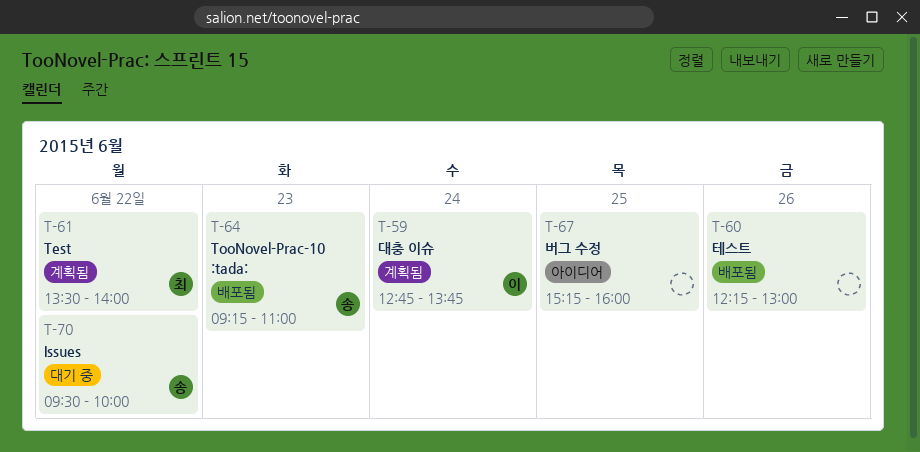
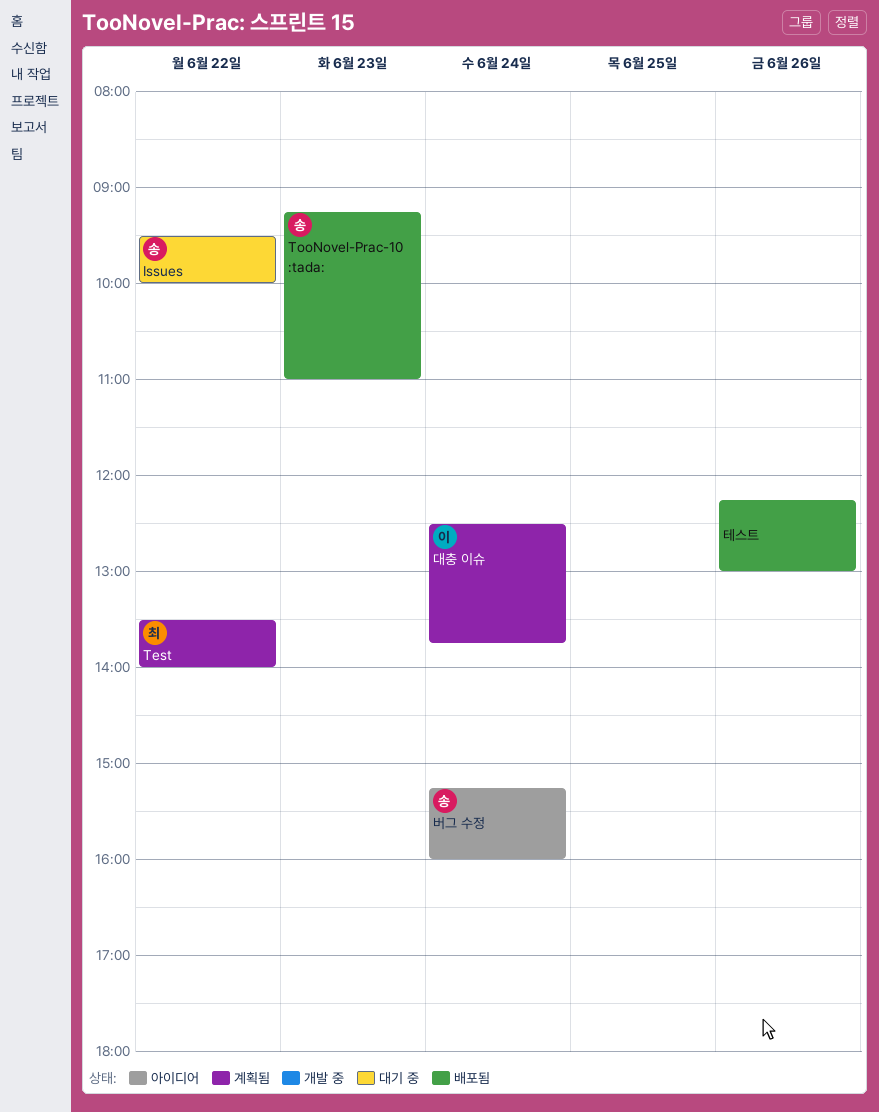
대충 이슈, begins: 12:45 -> 12:30
버그 수정, owner: none -> 송
버그 수정, day: Jun 25 -> Jun 24

